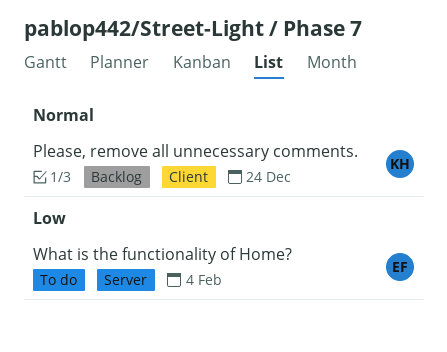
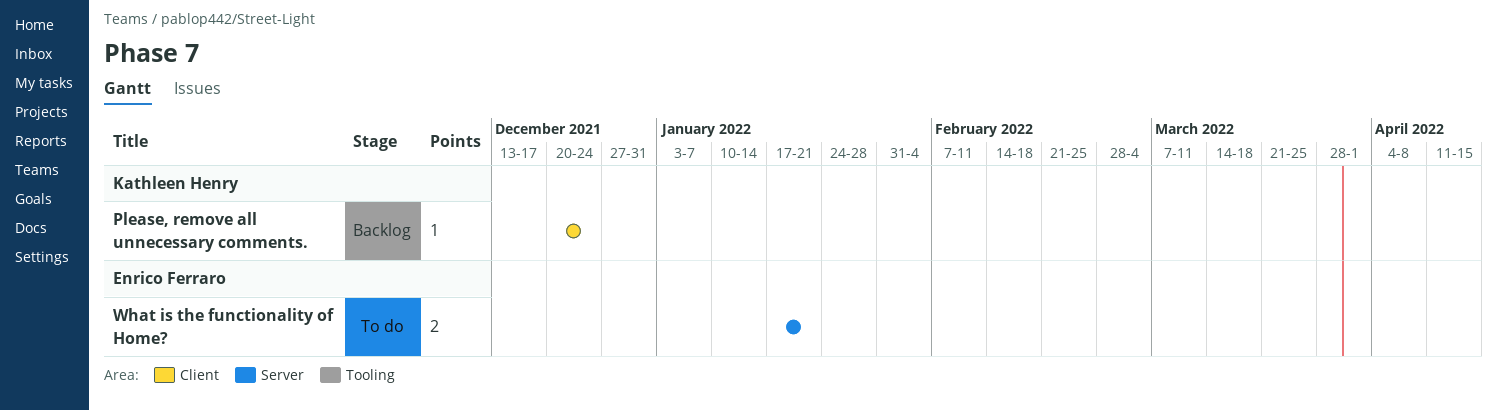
What is the functionality of Home?, due: Feb 4 -> Jan 21

